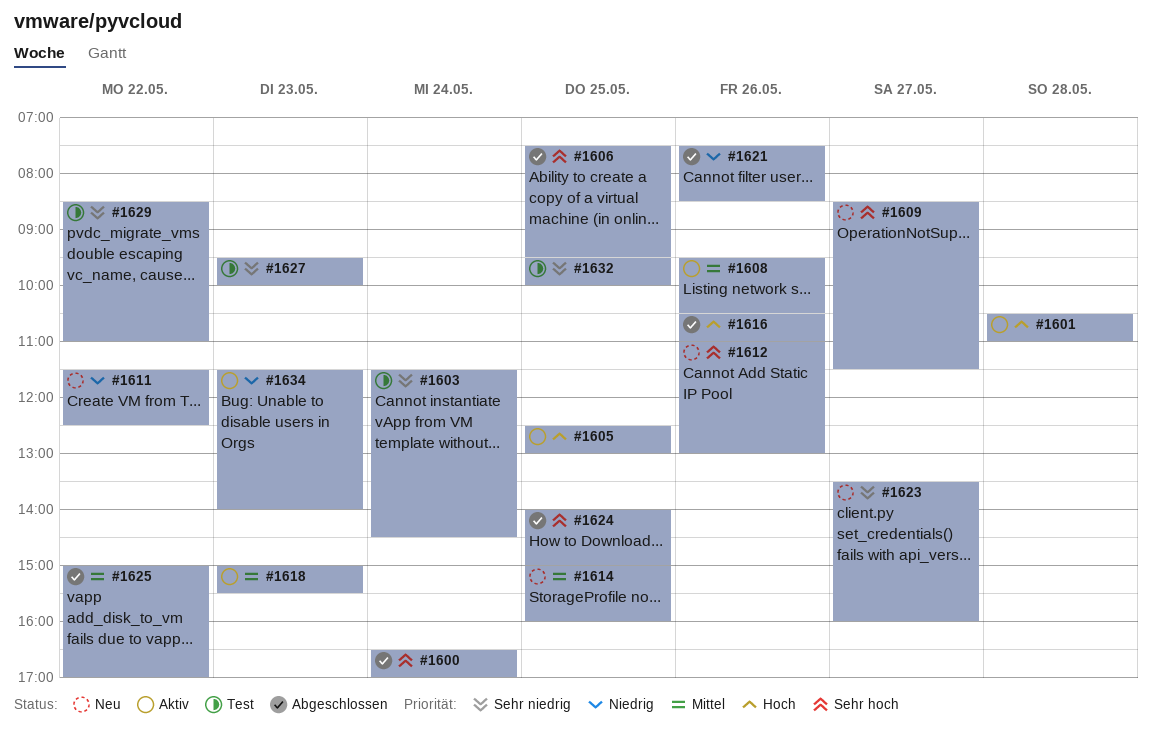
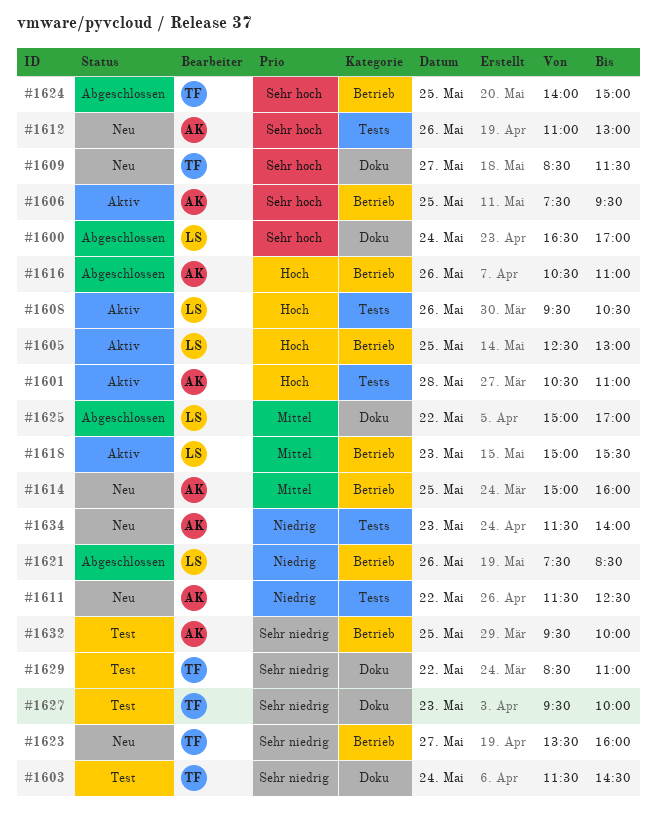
#1606, status: Abgeschlossen -> Aktiv
#1608, priority: Mittel -> Hoch
#1634, status: Aktiv -> Neu

